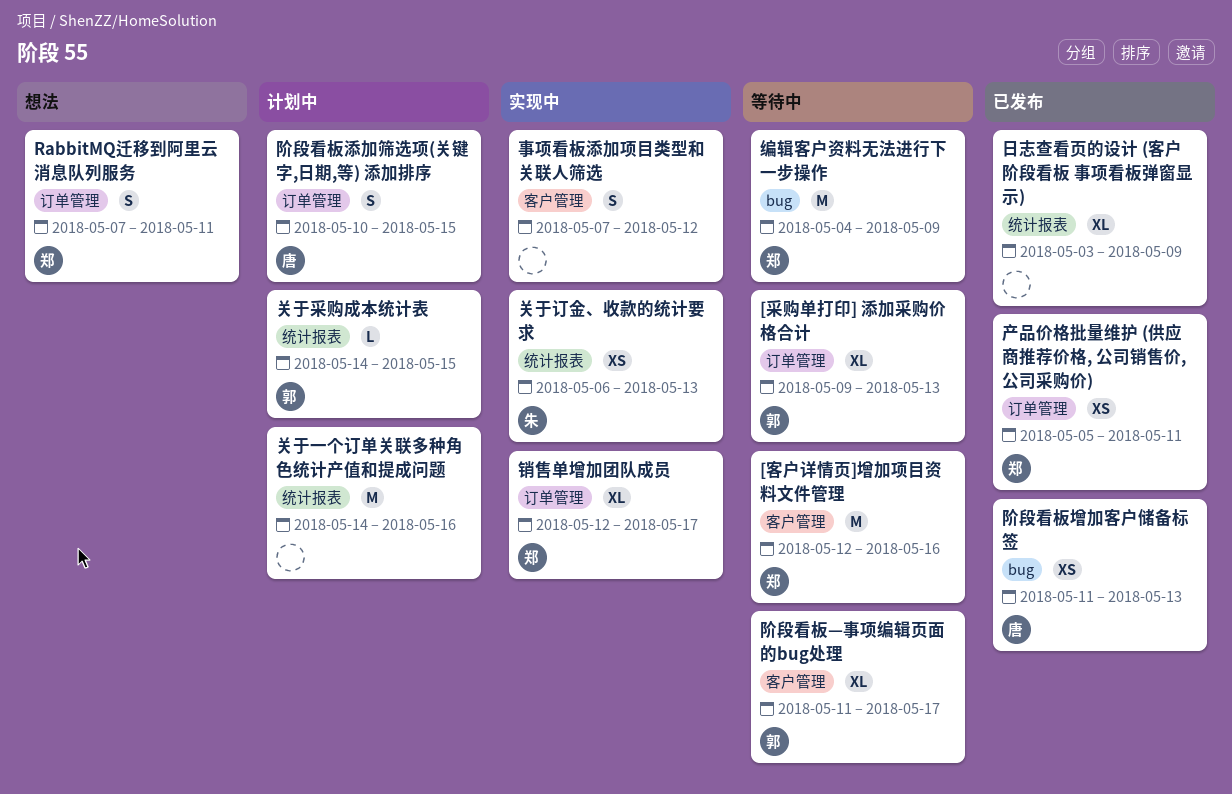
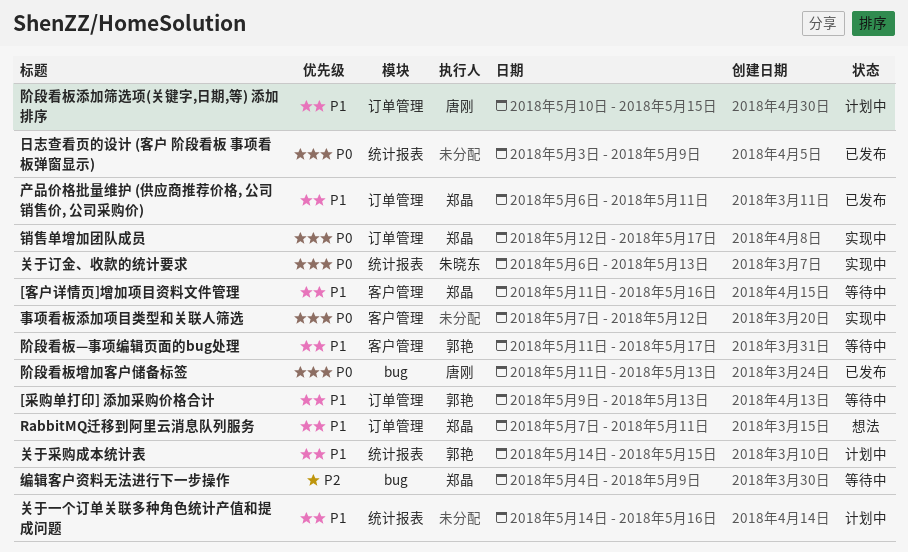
[客户详情页]增加项目资料文件管理, start: May 12 -> May 11
产品价格批量维护 (供应商推荐价格, 公司销售价, 公司采购价), start: May 5 -> May 6

